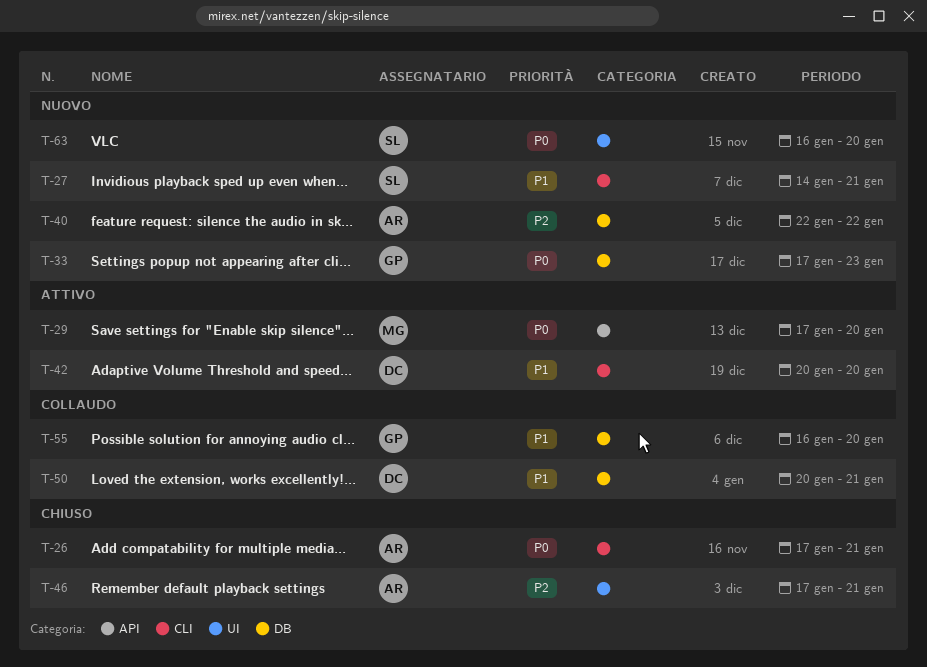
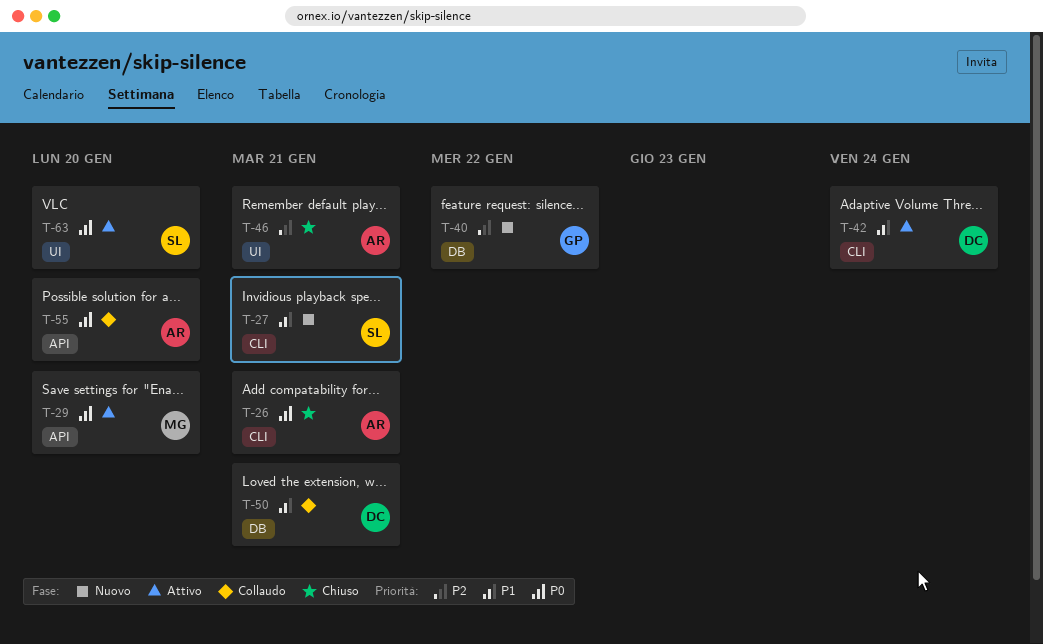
T-33: present -> none
T-40, owner: AR -> GP
T-42, due: Jan 20 -> Jan 24
T-55, owner: GP -> AR
T-55, priority: P1 -> P0
T-55, label: DB -> API
T-63, status: Nuovo -> Attivo

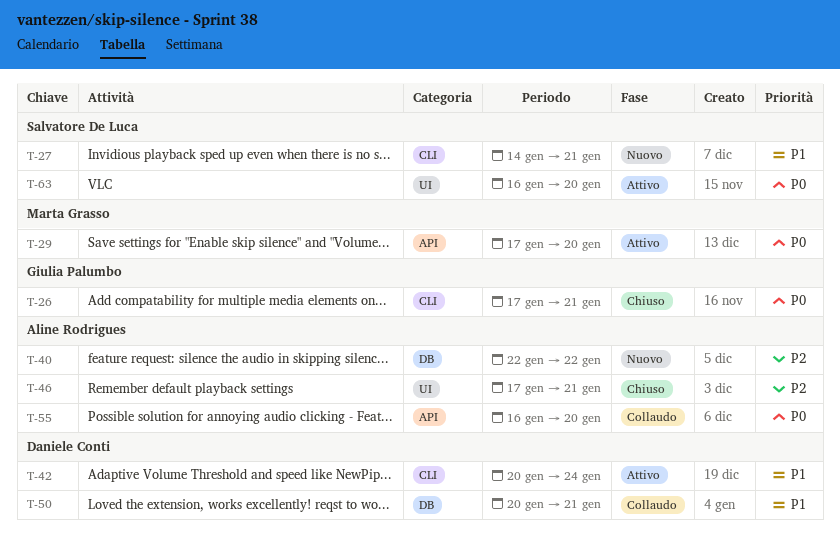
T-26, owner: Aline Rodrigues -> Giulia Palumbo
T-40, owner: Giulia Palumbo -> Aline Rodrigues

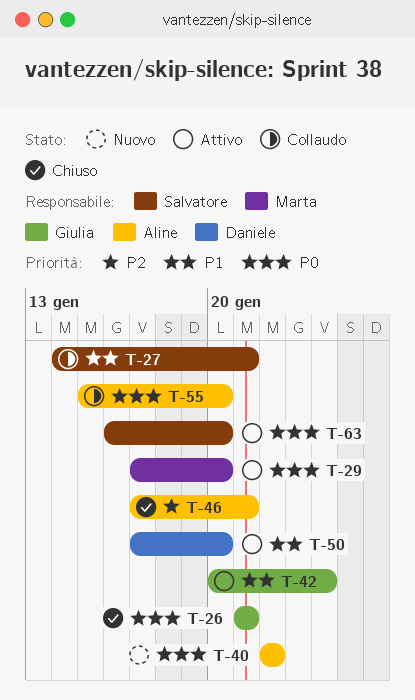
T-26, start: Jan 17 -> Jan 21
T-27, status: Nuovo -> Collaudo
T-40, priority: P2 -> P0
T-42, owner: Daniele Conti -> Giulia Palumbo
T-50, status: Collaudo -> Attivo
T-50, start: Jan 20 -> Jan 17
T-50, due: Jan 21 -> Jan 20
T-55, start: Jan 16 -> Jan 15

